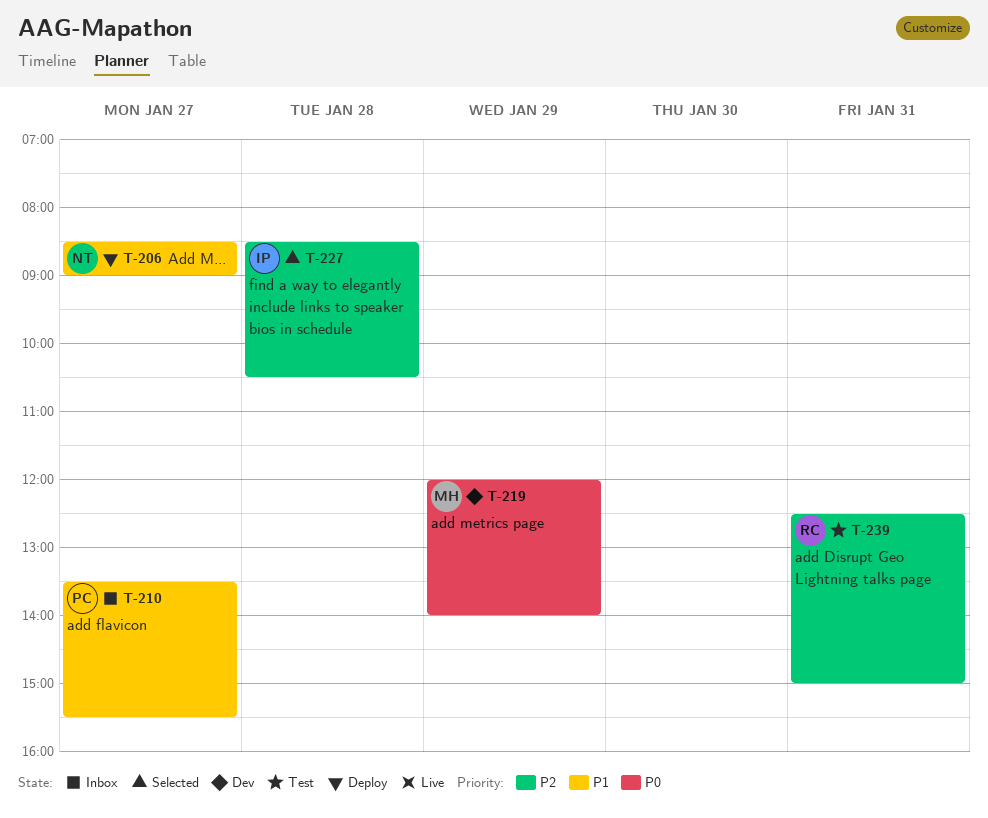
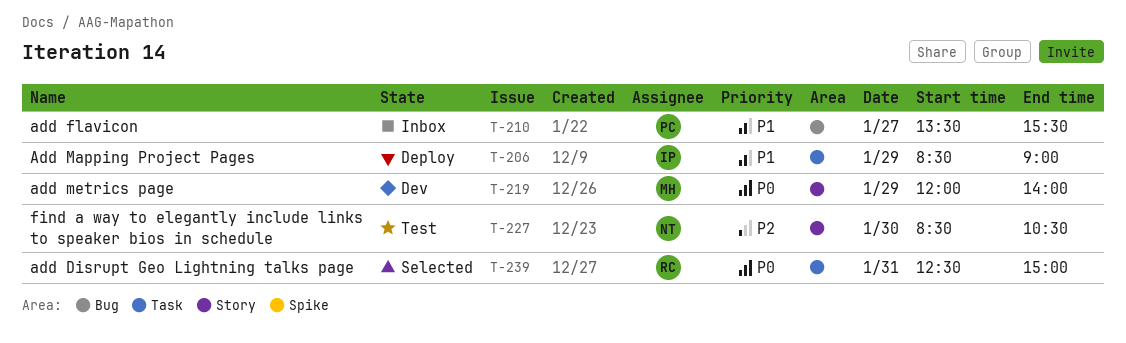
T-206, owner: NT -> IP
T-206, day: Jan 27 -> Jan 29
T-227, status: Selected -> Test
T-227, owner: IP -> NT
T-227, day: Jan 28 -> Jan 30
T-239, status: Test -> Selected
T-239, priority: P2 -> P0

